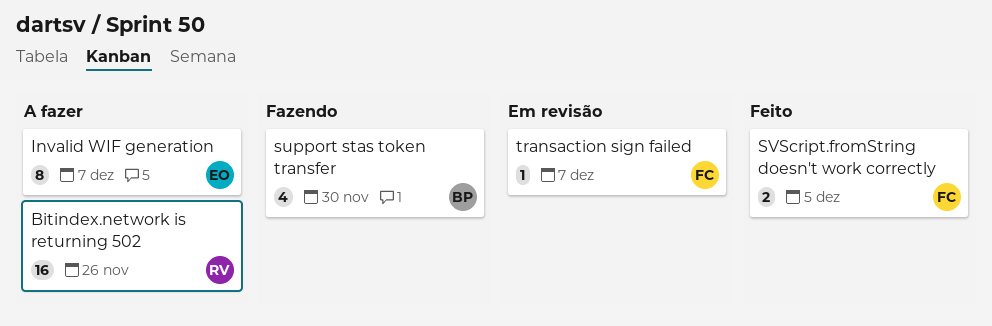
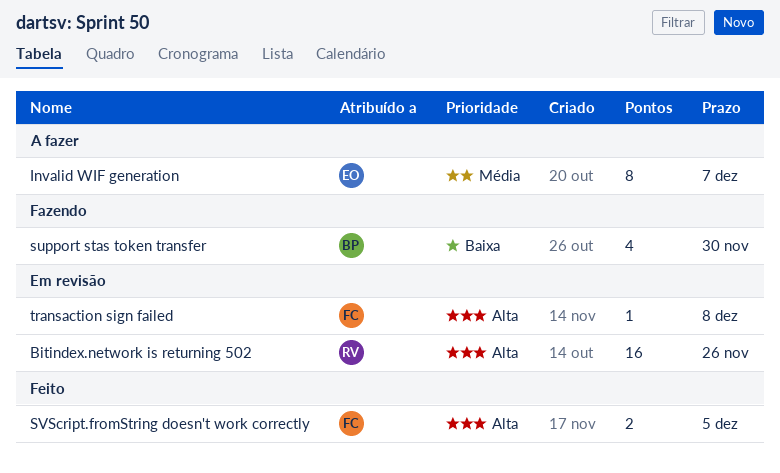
Bitindex.network is returning 502, status: A fazer -> Em revisão
transaction sign failed, due: Dec 7 -> Dec 8

